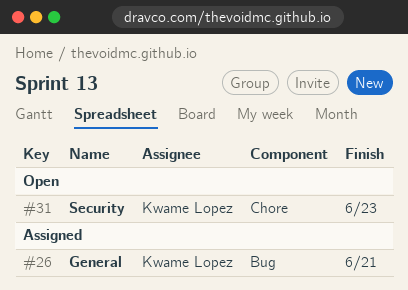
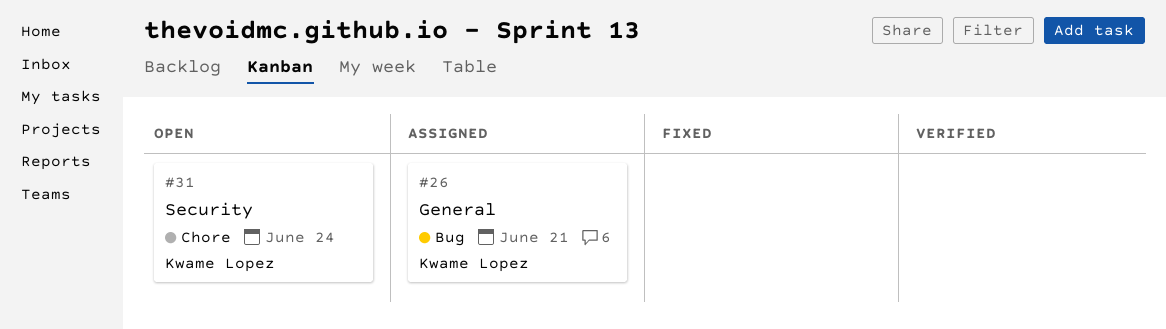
#31, due: Jun 23 -> Jun 24

